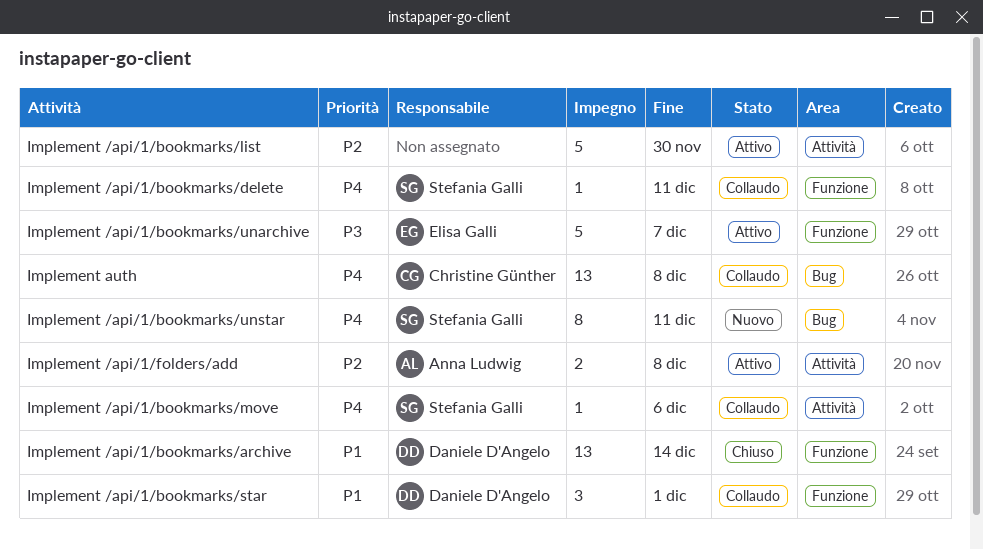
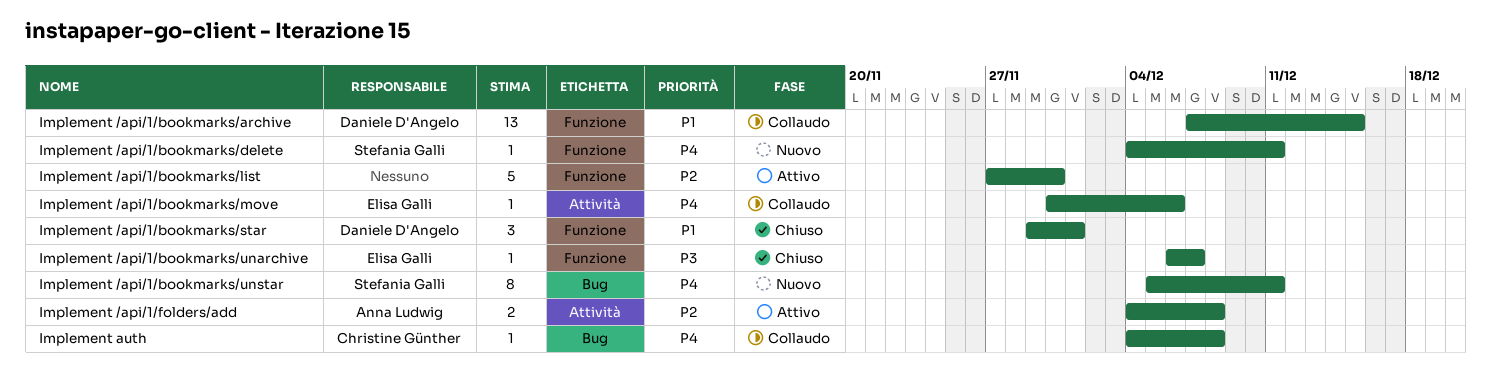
Implement /api/1/bookmarks/archive, status: Chiuso -> Collaudo
Implement /api/1/bookmarks/archive, due: Dec 14 -> Dec 15
Implement /api/1/bookmarks/delete, status: Collaudo -> Nuovo
Implement /api/1/bookmarks/list, label: Attività -> Funzione
Implement /api/1/bookmarks/move, owner: Stefania Galli -> Elisa Galli
Implement /api/1/bookmarks/star, status: Collaudo -> Chiuso
Implement /api/1/bookmarks/unarchive, status: Attivo -> Chiuso
Implement /api/1/bookmarks/unarchive, estimate: 5 -> 1
Implement auth, estimate: 13 -> 1

